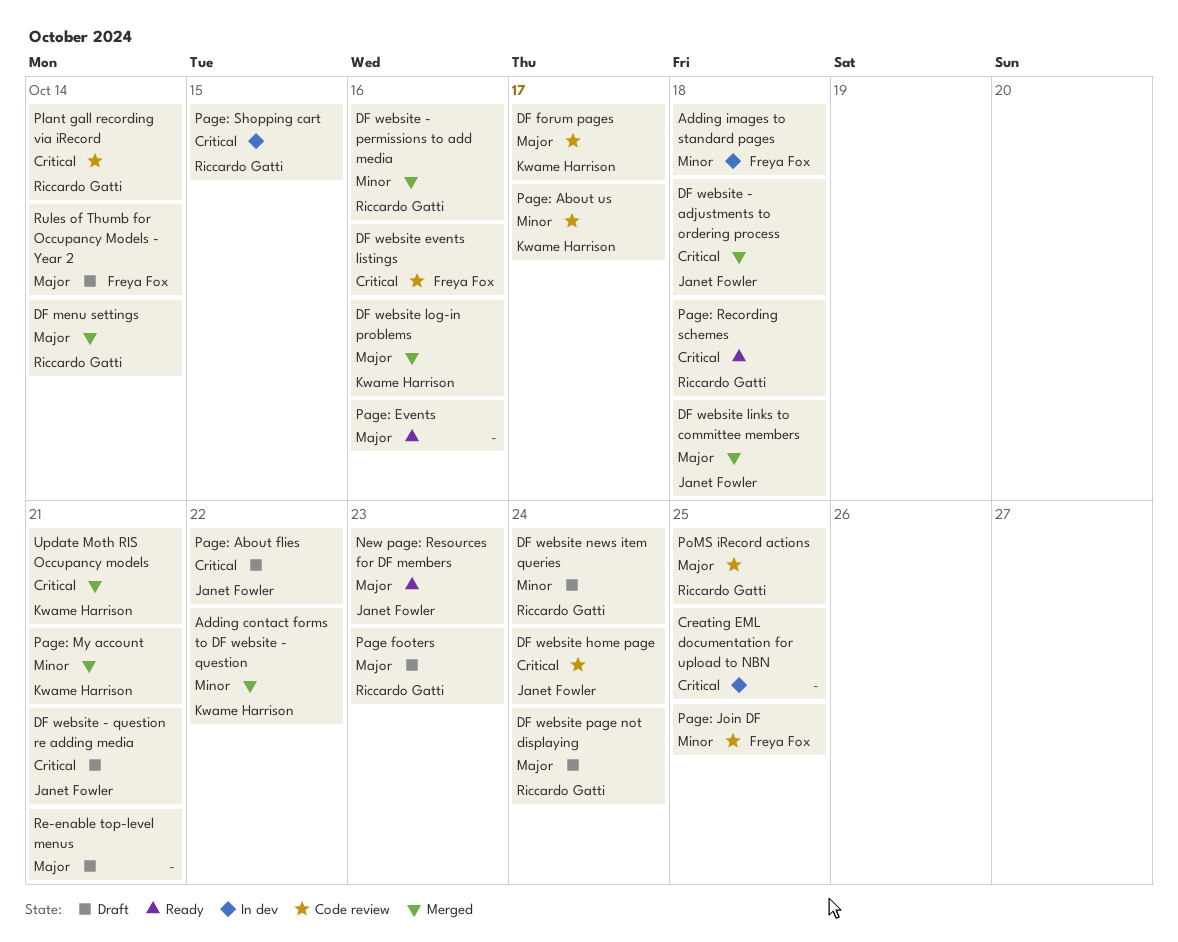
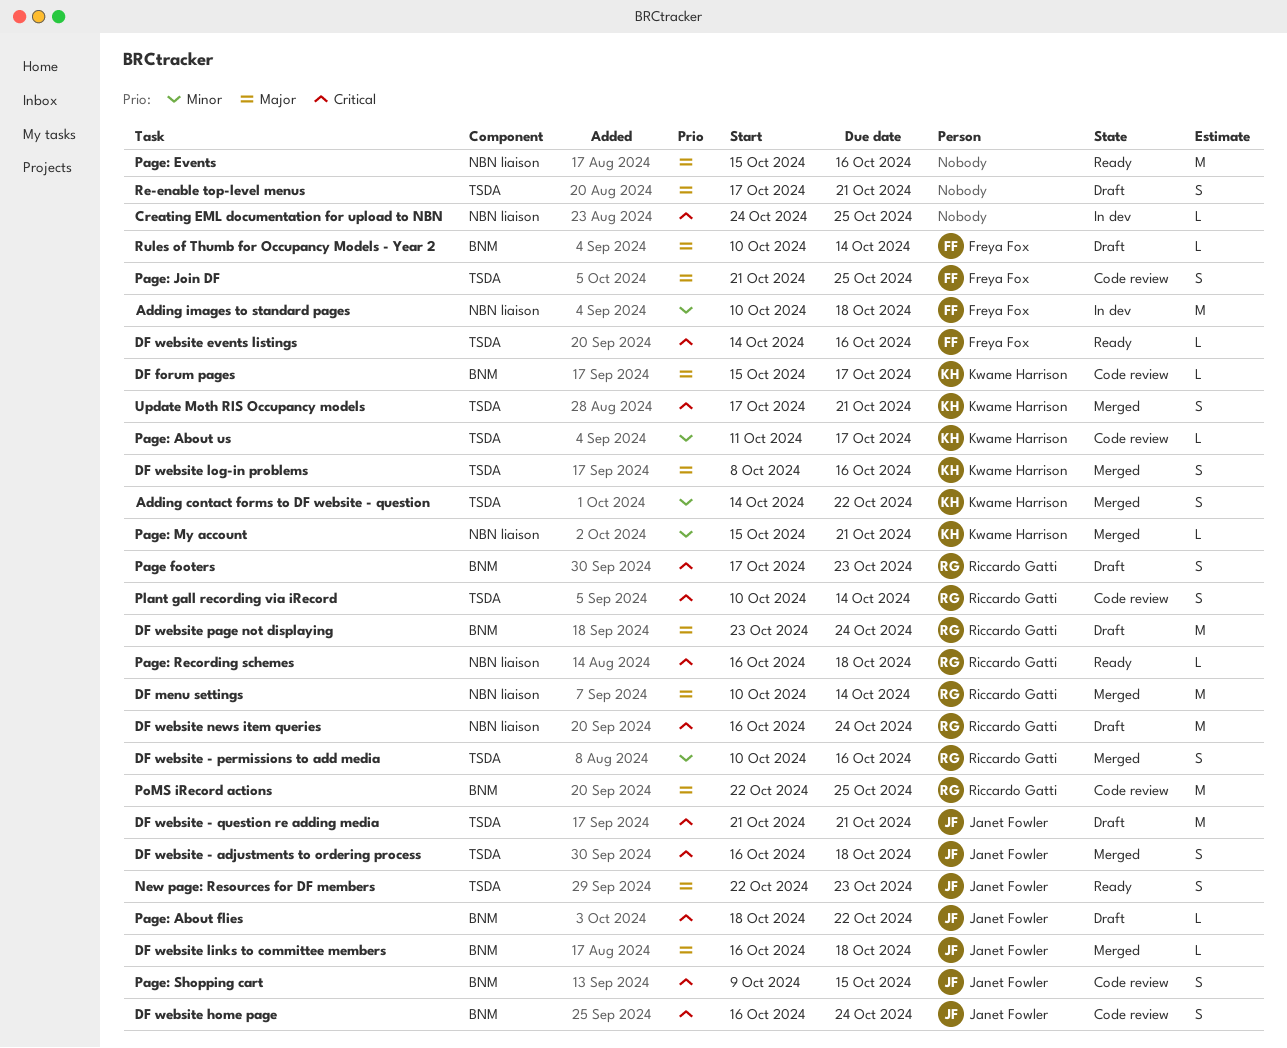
DF website events listings, status: Code review -> Ready
DF website news item queries, priority: Minor -> Critical
Page footers, priority: Major -> Critical
Page: Join DF, priority: Minor -> Major
Page: Shopping cart, status: In dev -> Code review
Page: Shopping cart, owner: Riccardo Gatti -> Janet Fowler

